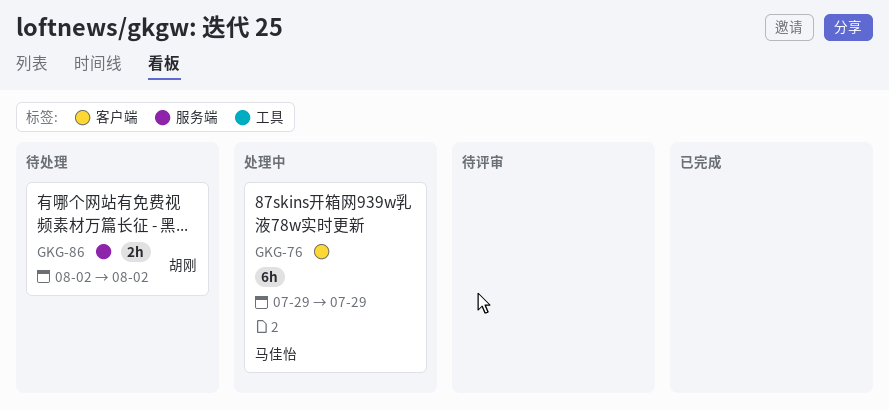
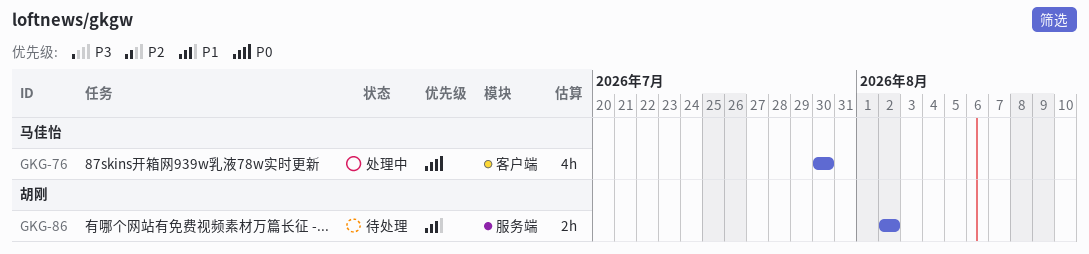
GKG-76, estimate: 6h -> 4h
GKG-76, start: Jul 29 -> Jul 30
GKG-76, due: Jul 29 -> Jul 30

